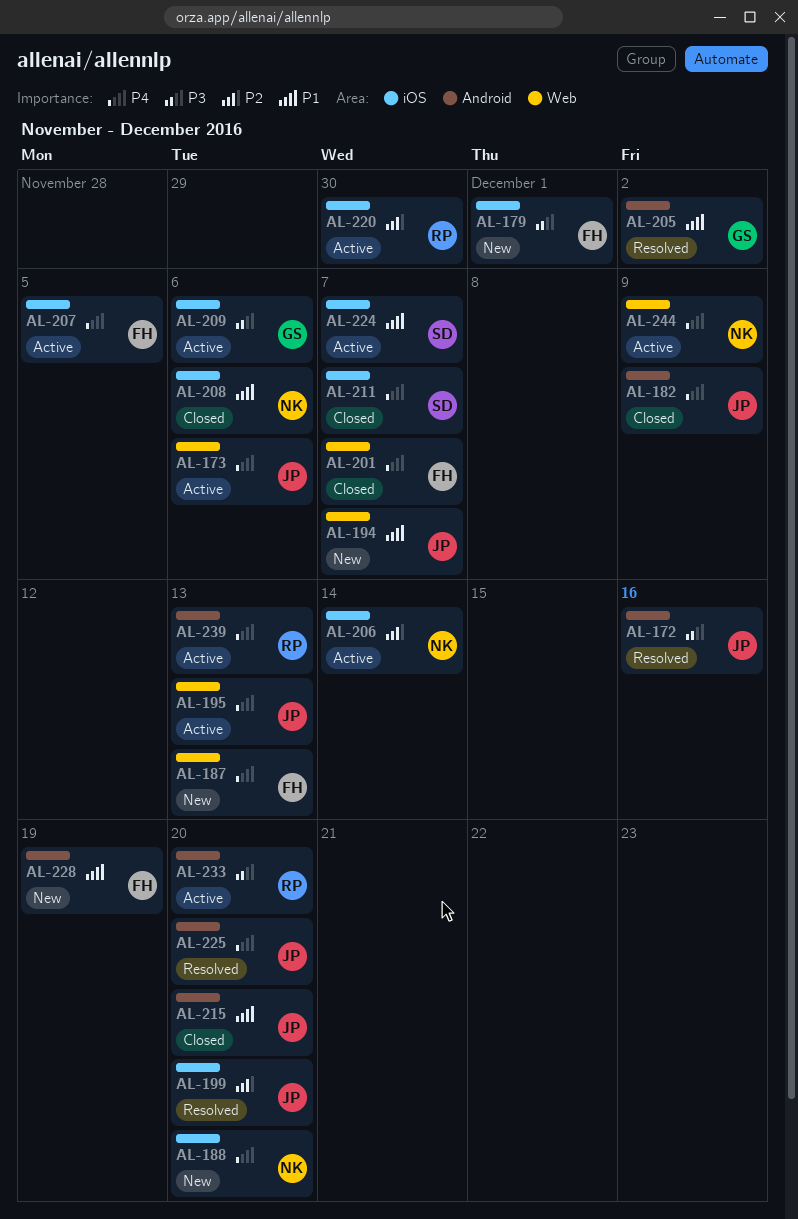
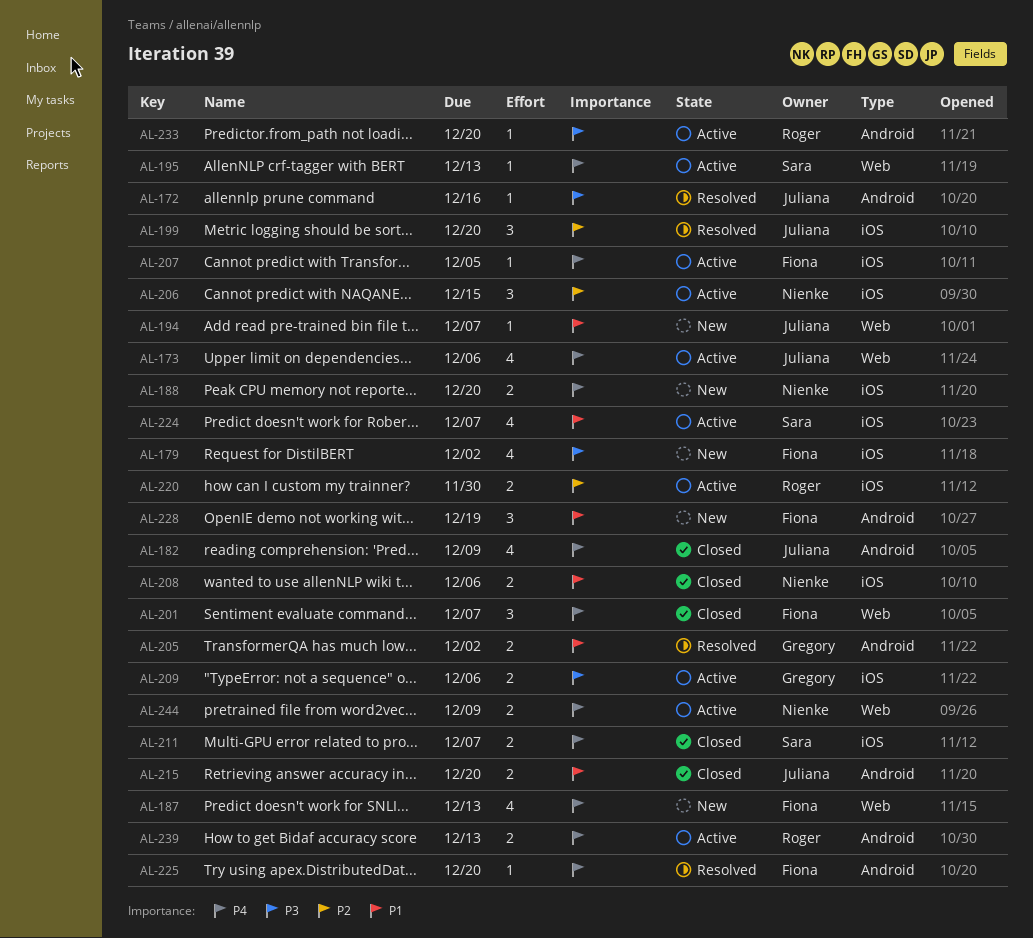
AL-179, due: Dec 1 -> Dec 2
AL-195, owner: Juliana -> Sara
AL-206, due: Dec 14 -> Dec 15
AL-225, owner: Juliana -> Fiona

